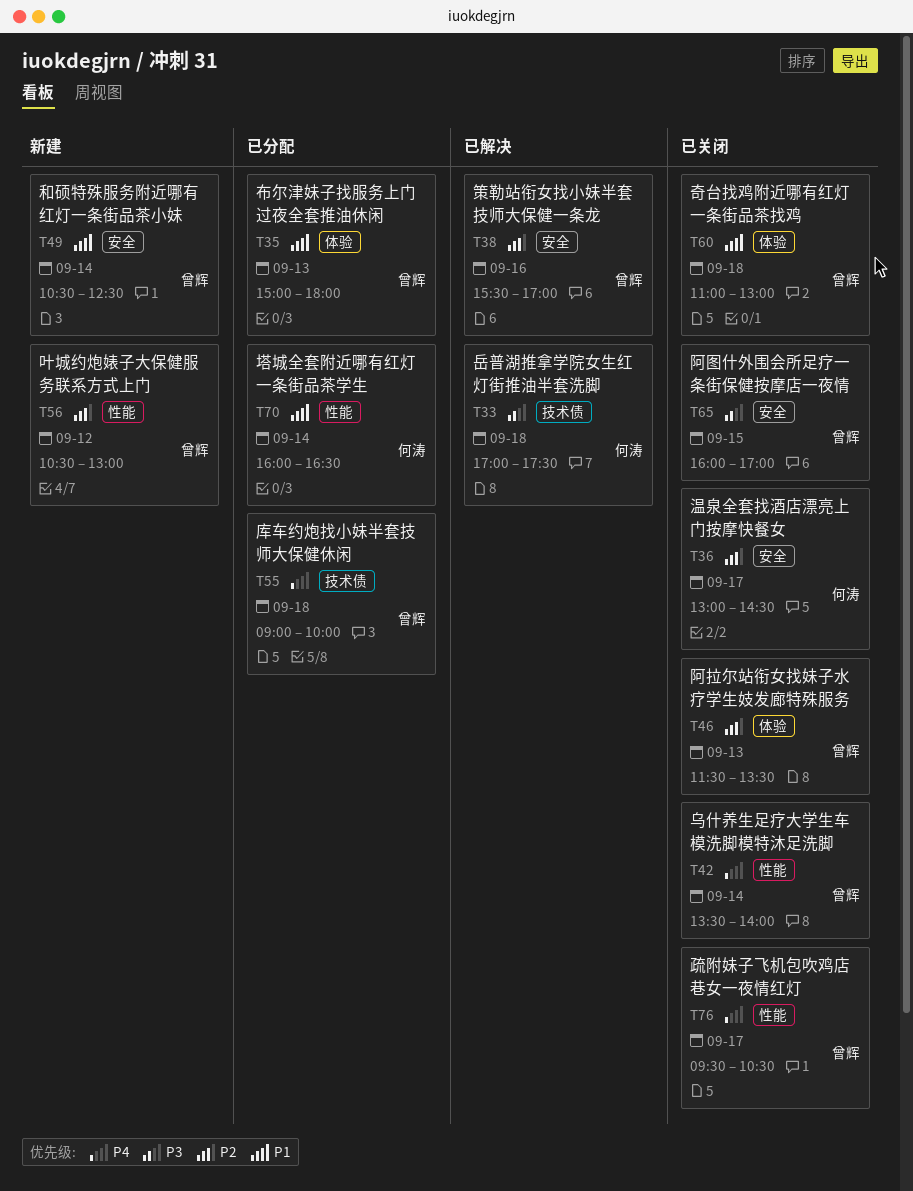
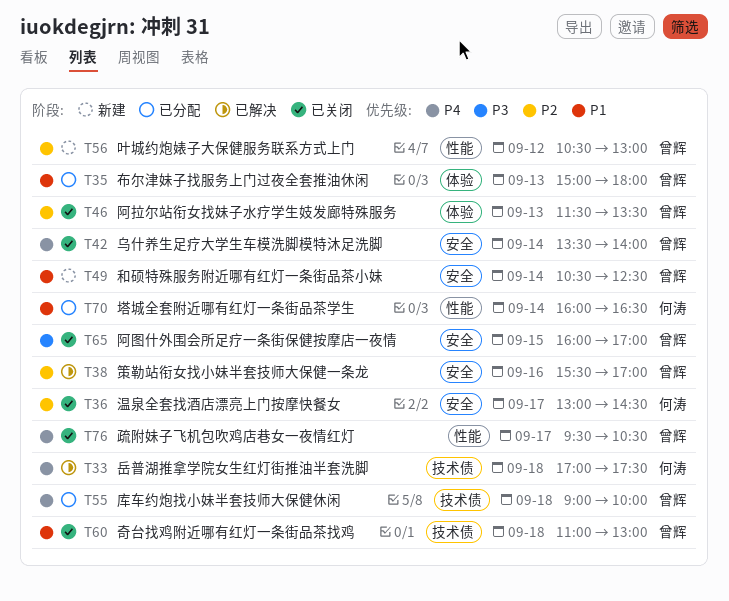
T33, priority: P3 -> P4
T42, label: 性能 -> 安全
T60, label: 体验 -> 技术债

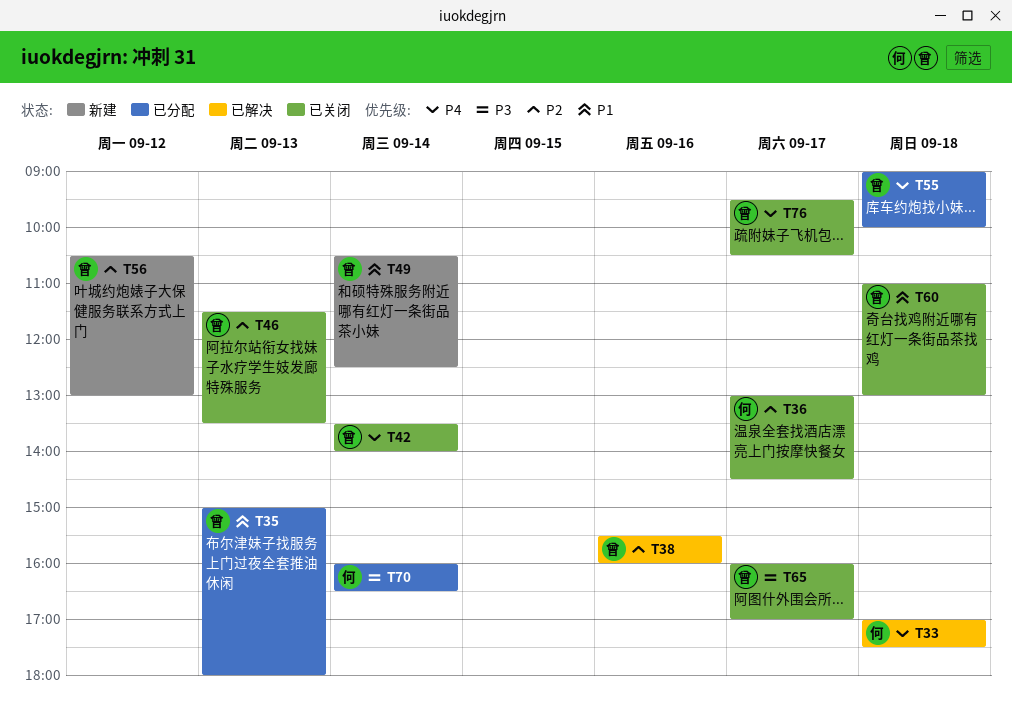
T38, ends: 17:00 -> 16:00
T65, day: Sep 15 -> Sep 17
T70, priority: P1 -> P3

